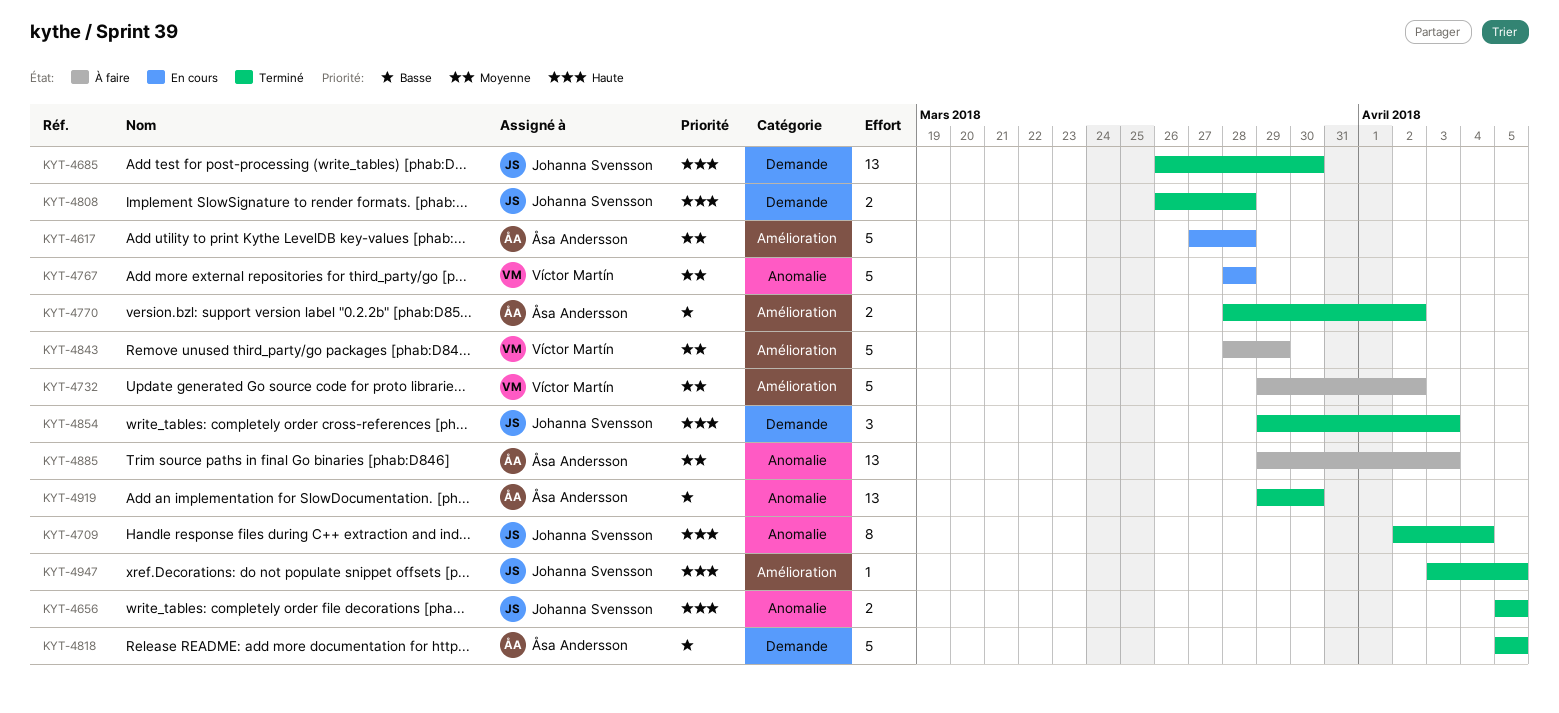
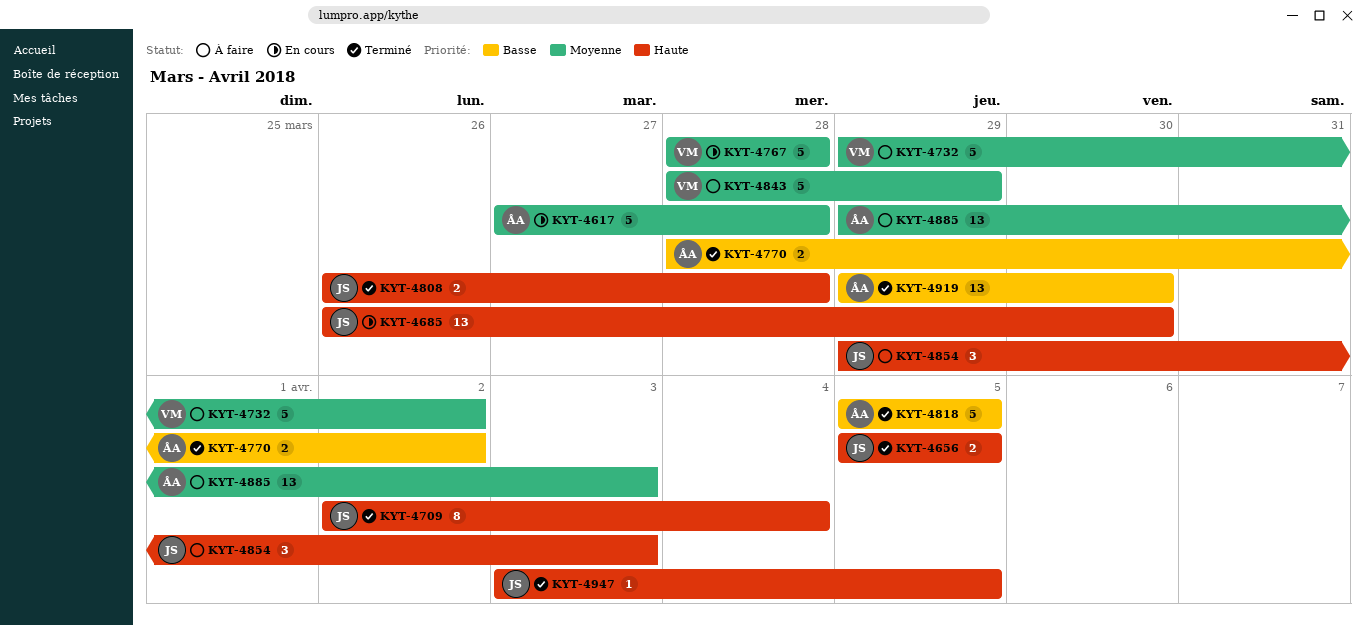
KYT-4685, status: Terminé -> En cours
KYT-4854, status: Terminé -> À faire

